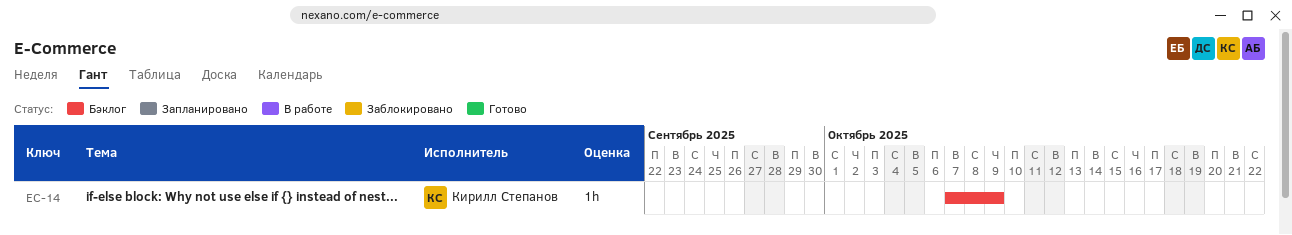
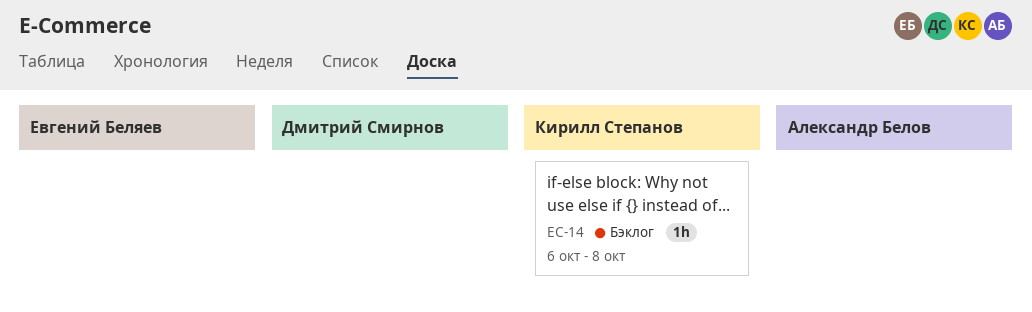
EC-14, start: Oct 7 -> Oct 6
EC-14, due: Oct 9 -> Oct 8

